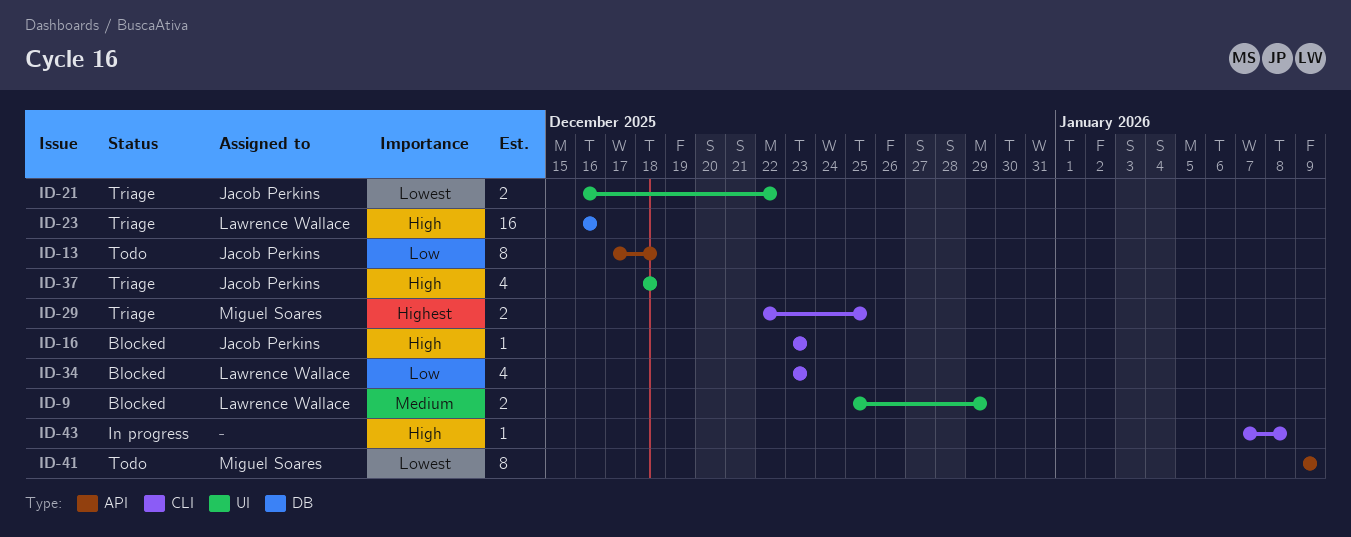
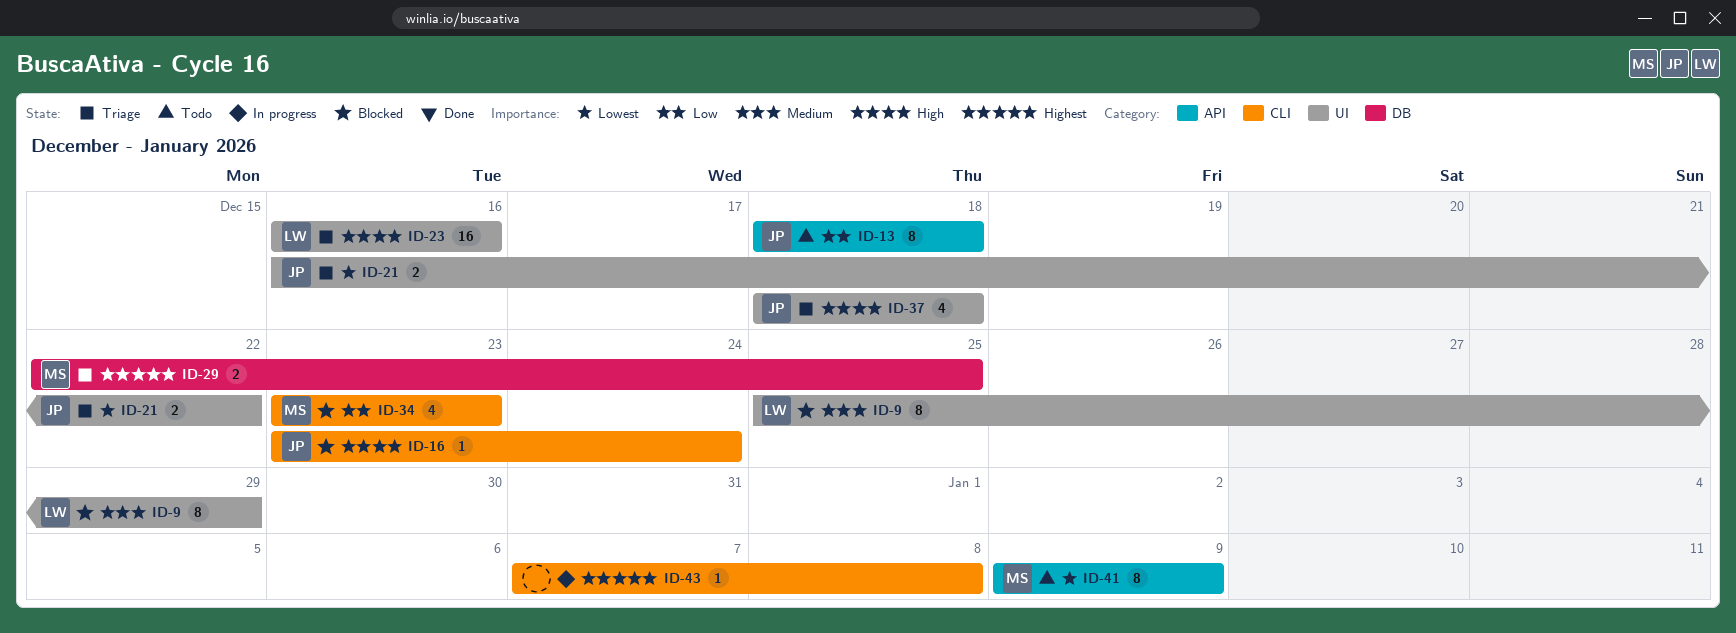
ID-9, estimate: 2 -> 8
ID-13, start: Dec 17 -> Dec 18
ID-16, due: Dec 23 -> Dec 24
ID-23, label: DB -> UI
ID-29, label: CLI -> DB
ID-34, owner: Lawrence Wallace -> Miguel Soares
ID-43, priority: High -> Highest

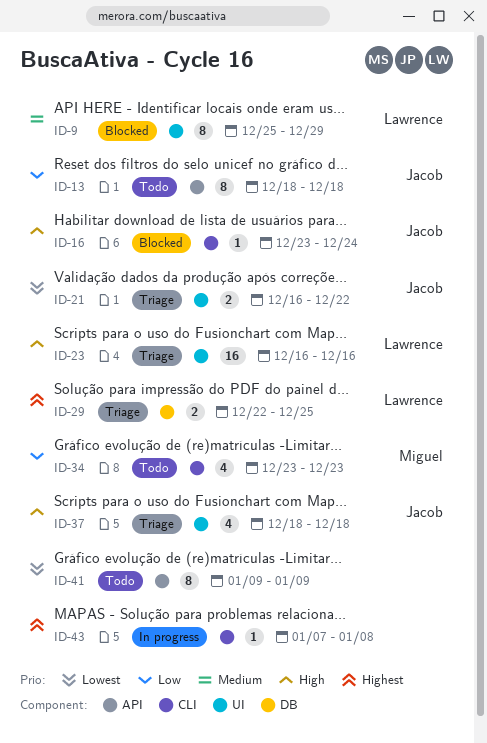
ID-29, owner: Miguel -> Lawrence
ID-34, status: Blocked -> Todo
ID-41, owner: Miguel -> none

